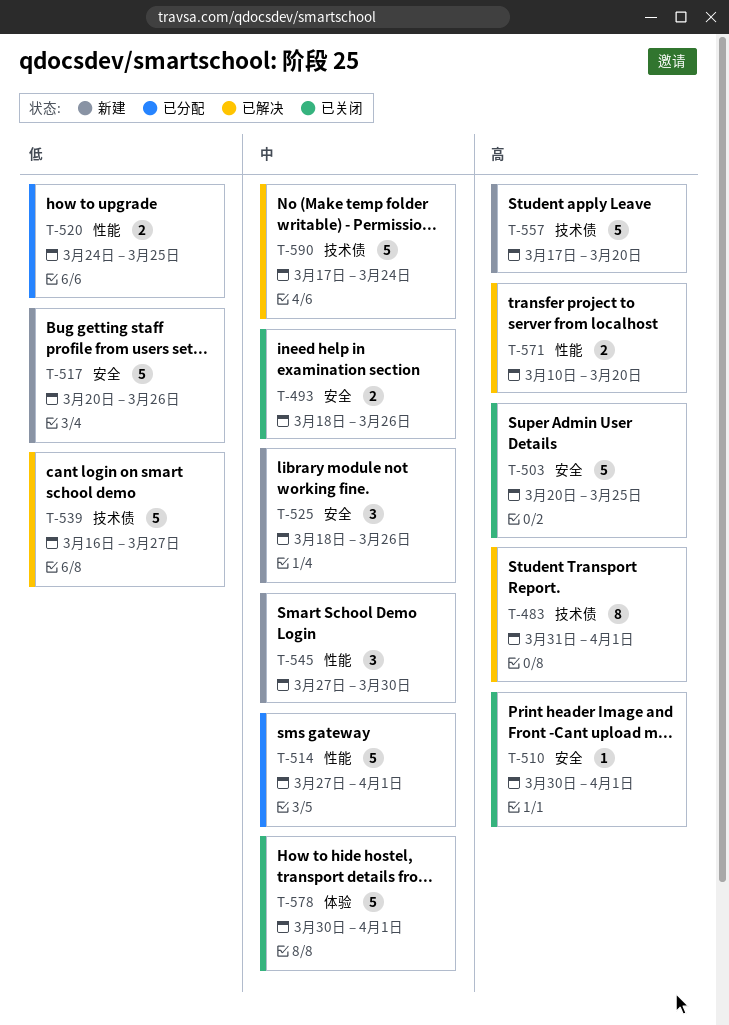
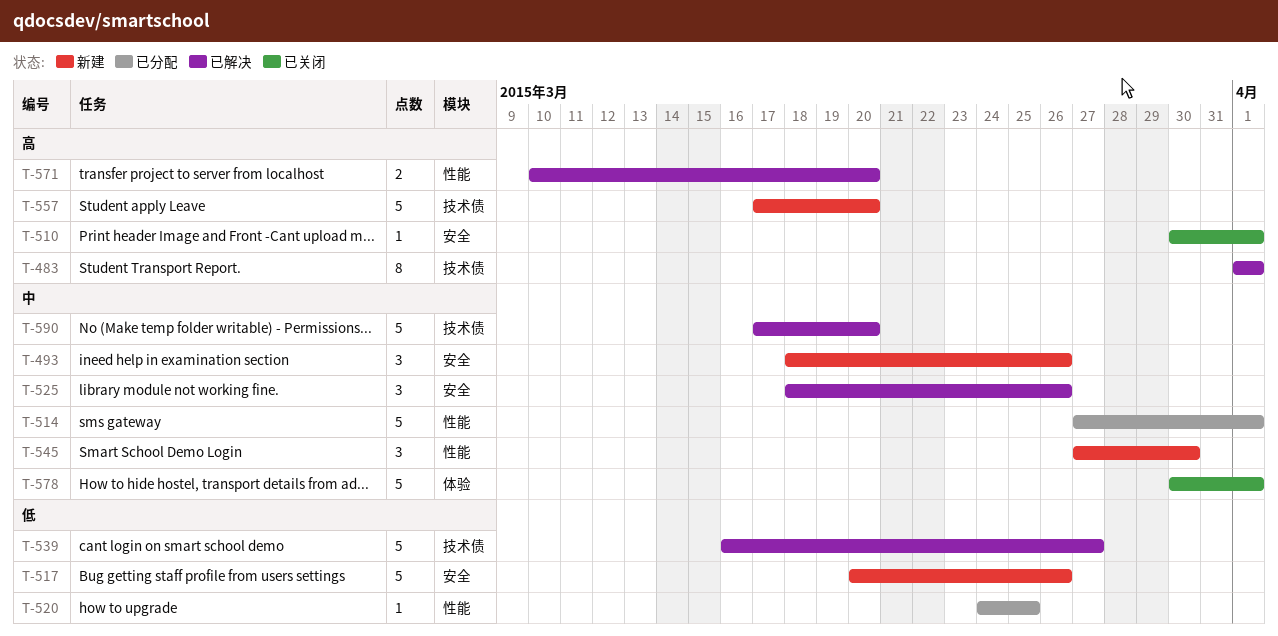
T-483, start: Mar 31 -> Apr 1
T-493, status: 已关闭 -> 新建
T-493, estimate: 2 -> 3
T-503: present -> none
T-520, estimate: 2 -> 1
T-525, status: 新建 -> 已解决
T-590, due: Mar 24 -> Mar 20

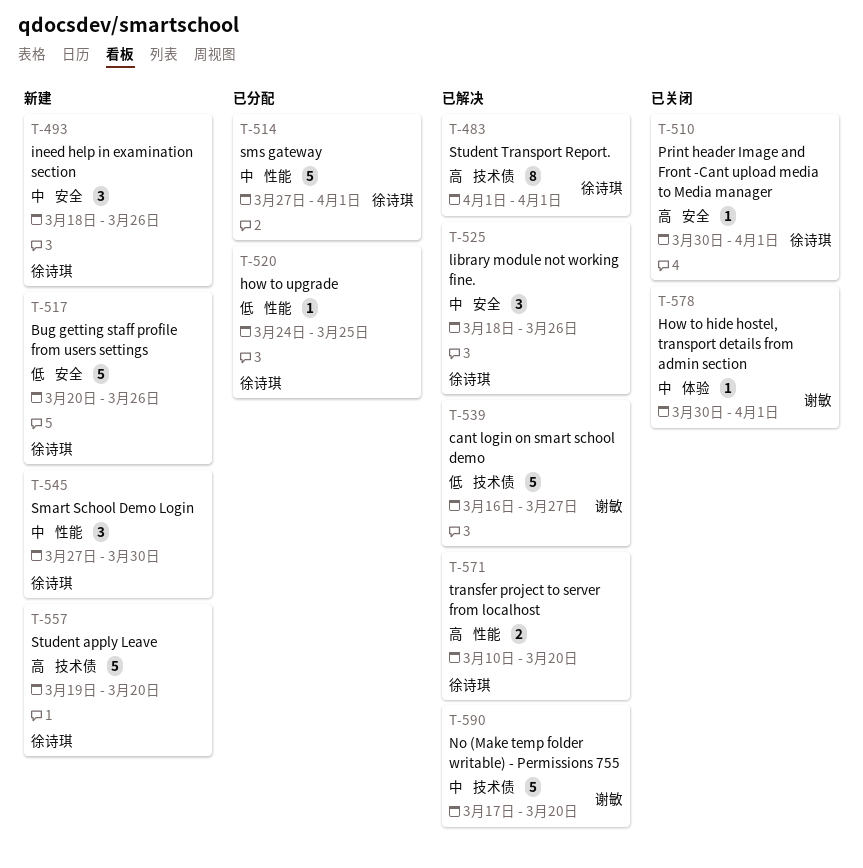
T-557, start: Mar 17 -> Mar 19
T-578, estimate: 5 -> 1

